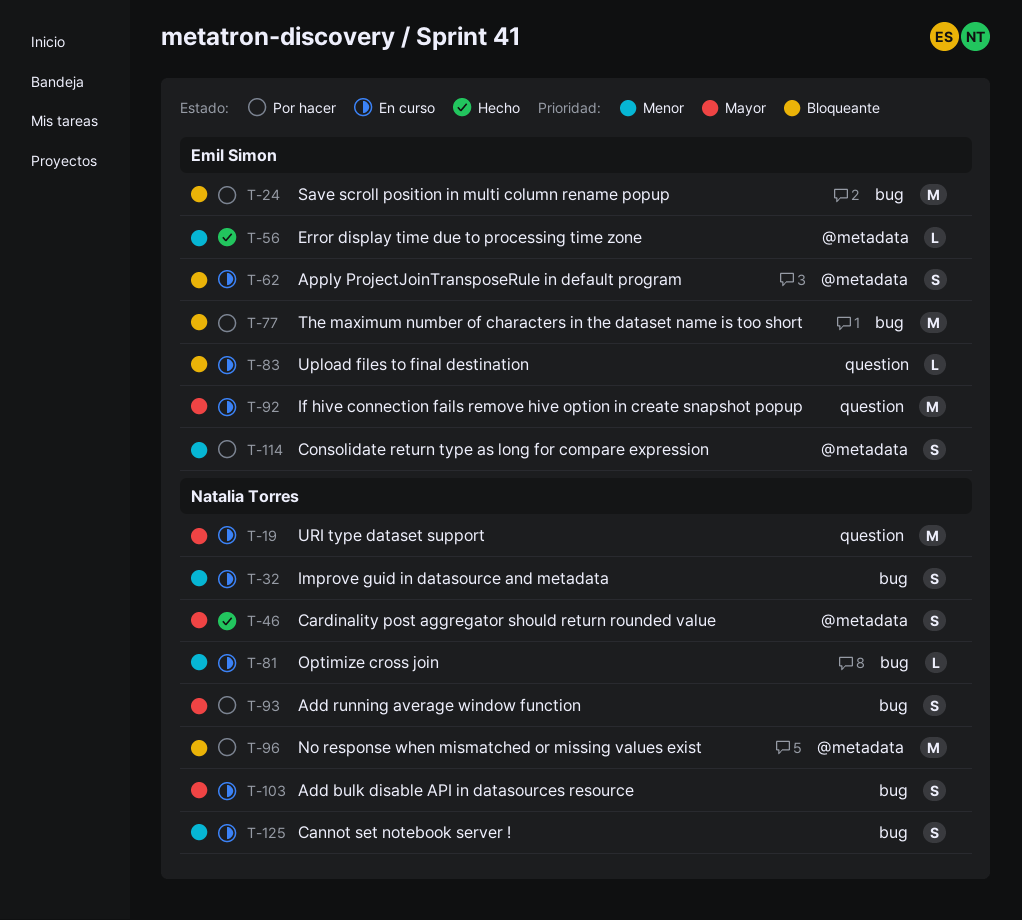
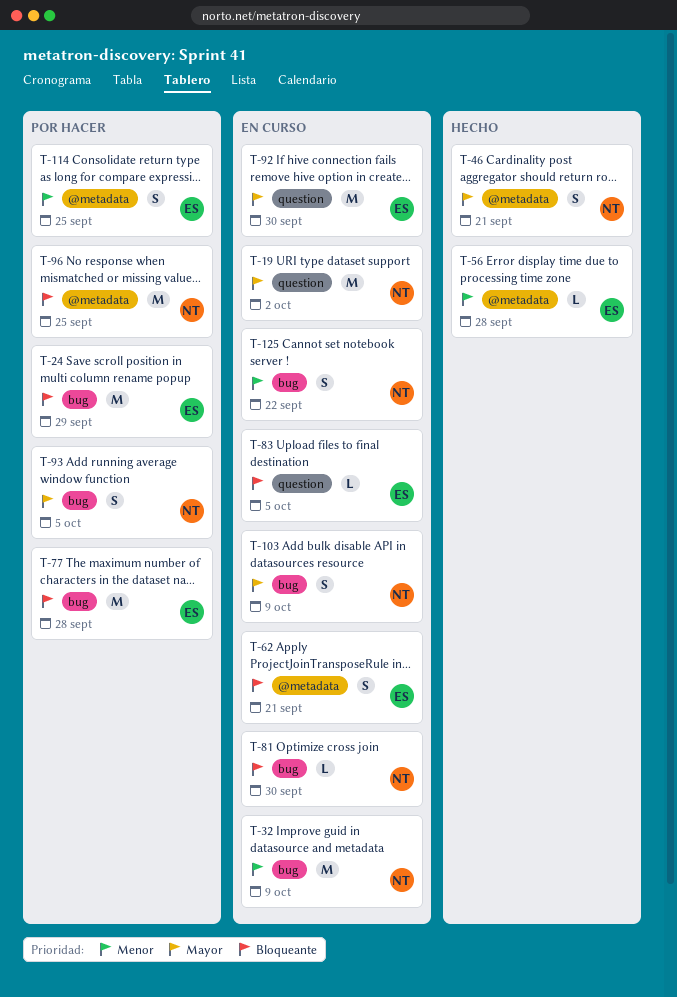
T-32, estimate: S -> M
T-81, priority: Menor -> Bloqueante

